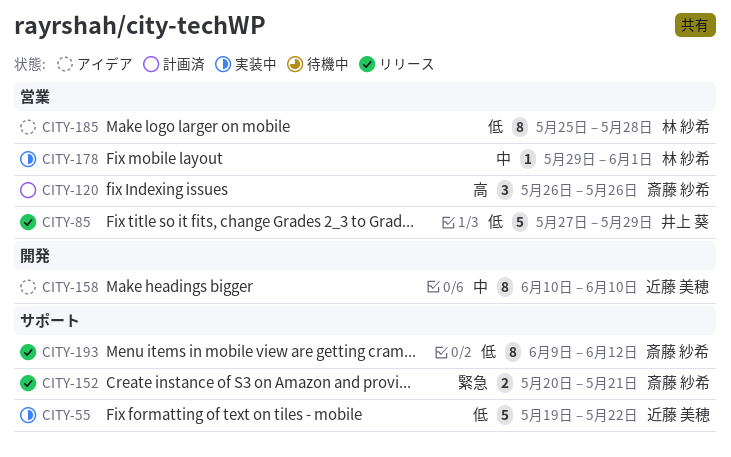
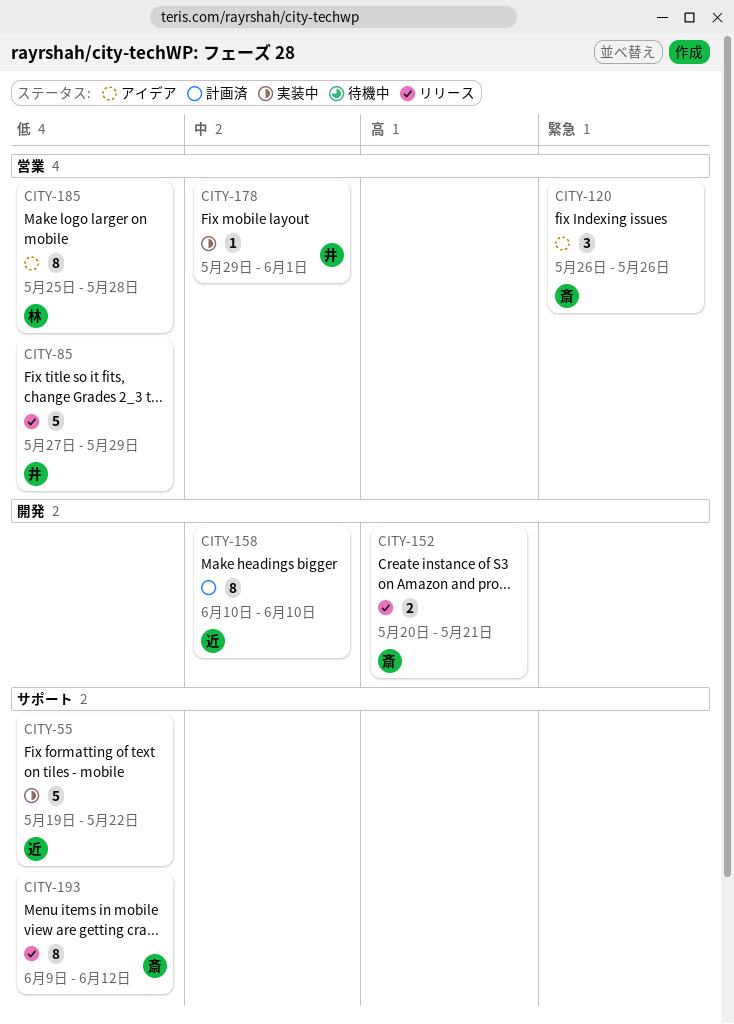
CITY-120, status: 計画済 -> アイデア
CITY-120, priority: 高 -> 緊急
CITY-152, priority: 緊急 -> 高
CITY-152, label: サポート -> 開発
CITY-158, status: アイデア -> 計画済
CITY-178, owner: 林 紗希 -> 井上 葵

